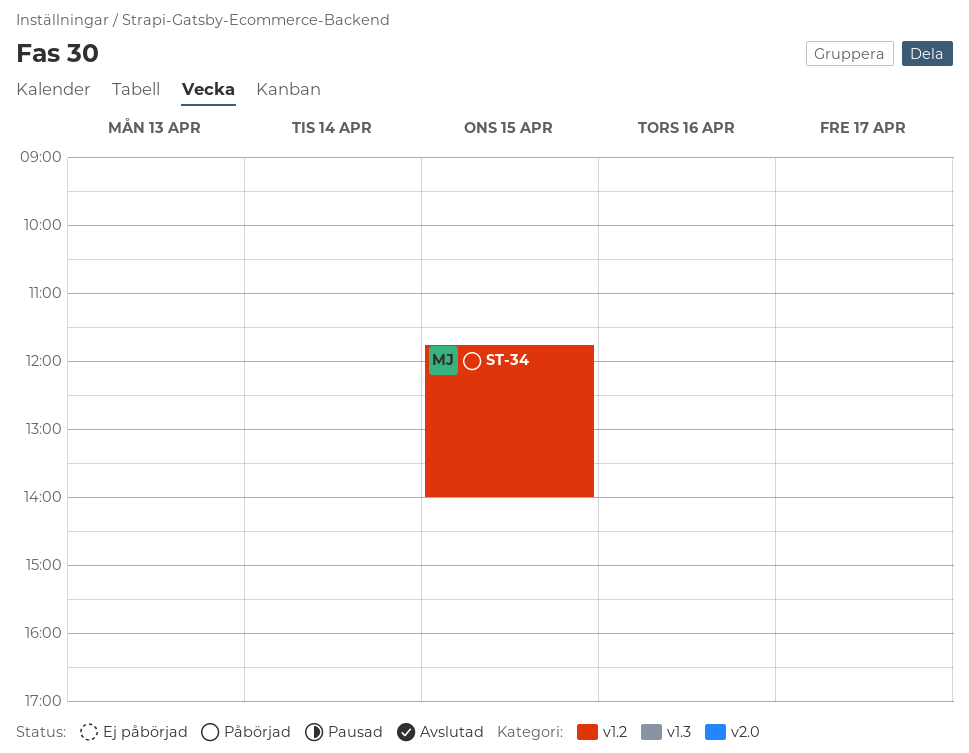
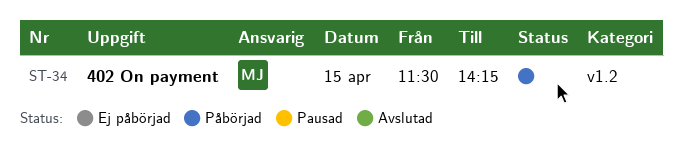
ST-34, begins: 11:45 -> 11:30
ST-34, ends: 14:00 -> 14:15

